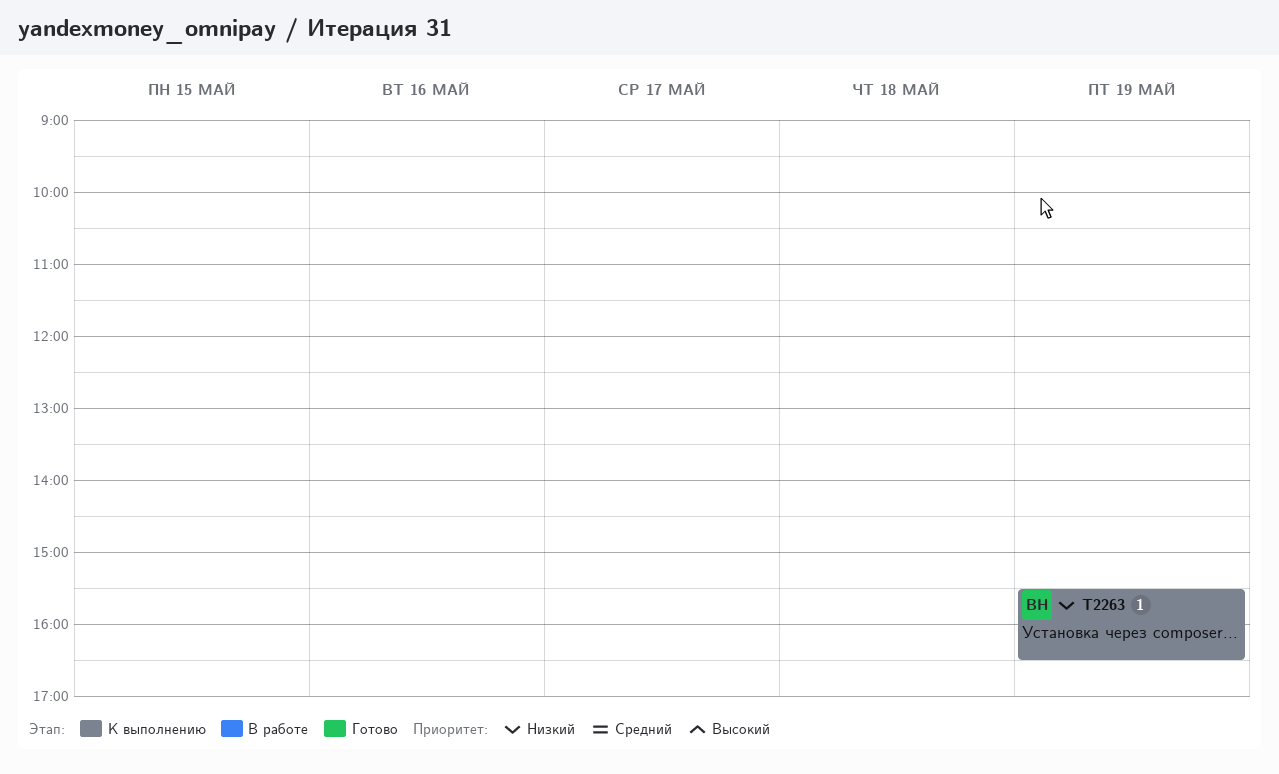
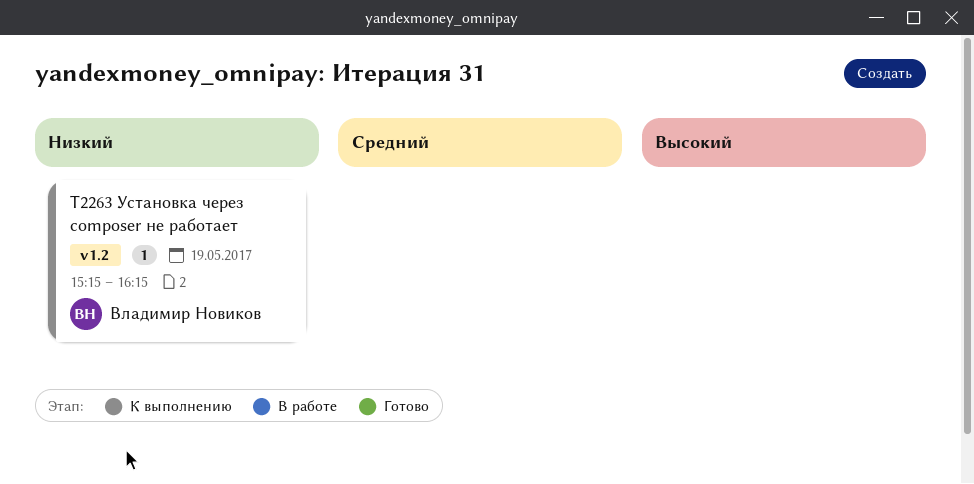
T2263, begins: 15:30 -> 15:15
T2263, ends: 16:30 -> 16:15

